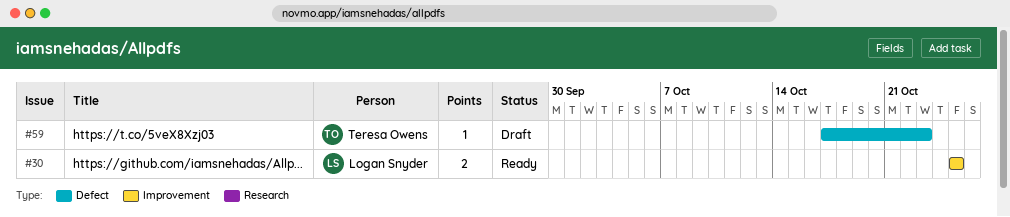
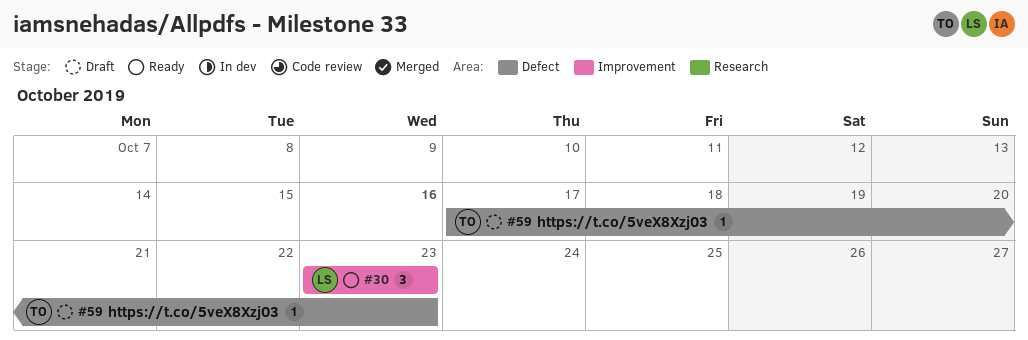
#30, estimate: 2 -> 3
#30, start: Oct 25 -> Oct 23
#30, due: Oct 25 -> Oct 23

